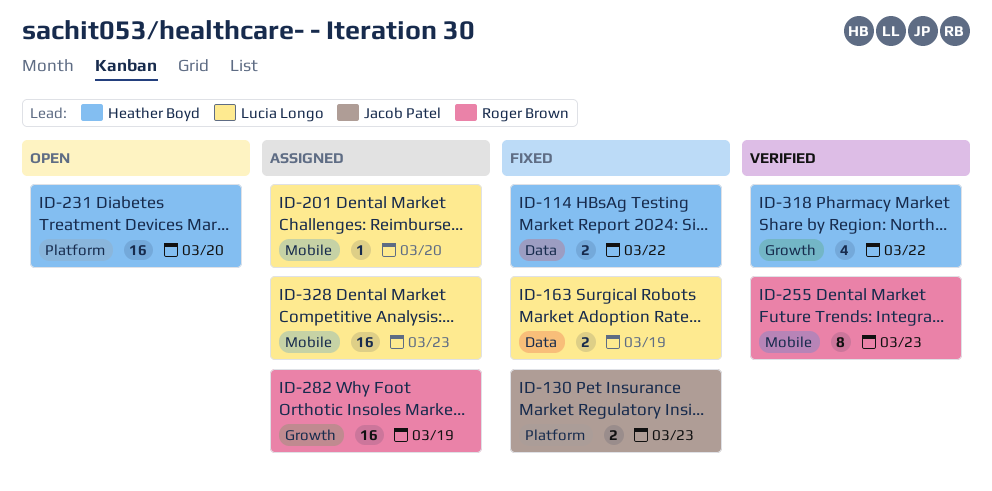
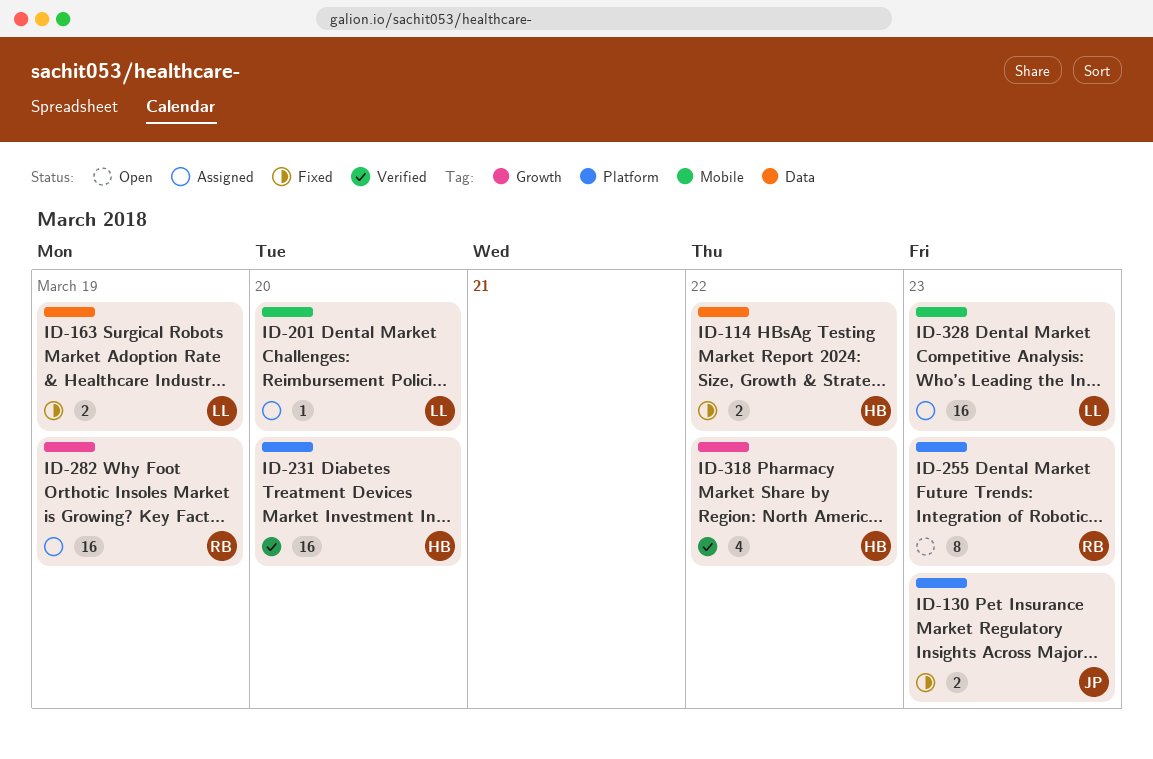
ID-231, status: Open -> Verified
ID-255, status: Verified -> Open
ID-255, label: Mobile -> Platform

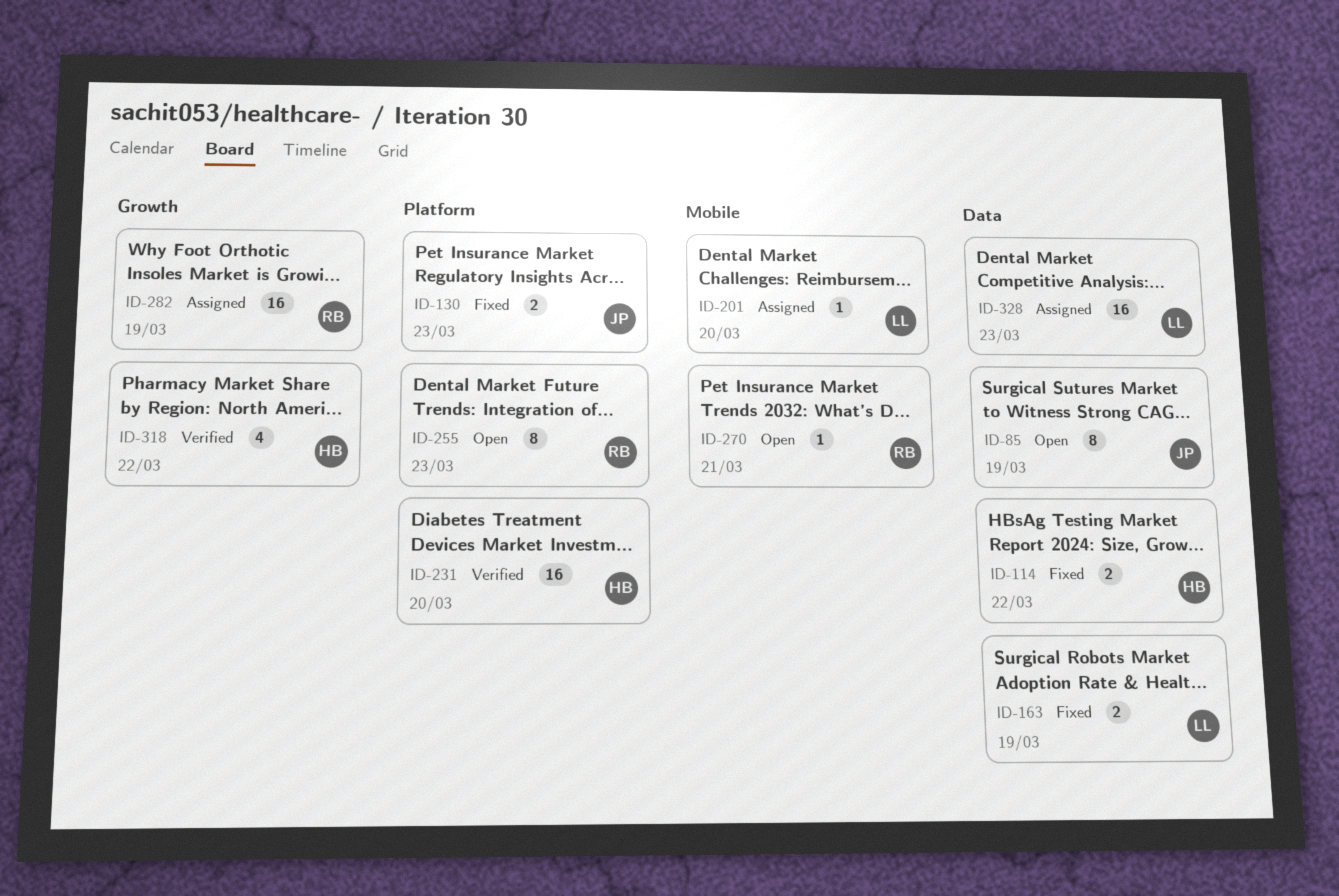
ID-85: none -> present
ID-270: none -> present
ID-328, label: Mobile -> Data

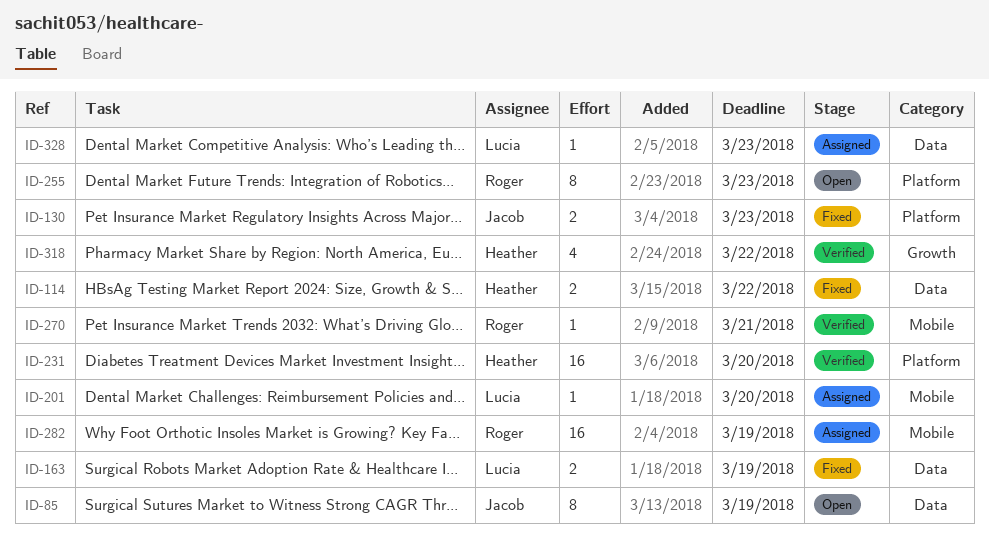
ID-270, status: Open -> Verified
ID-282, label: Growth -> Mobile
ID-328, estimate: 16 -> 1

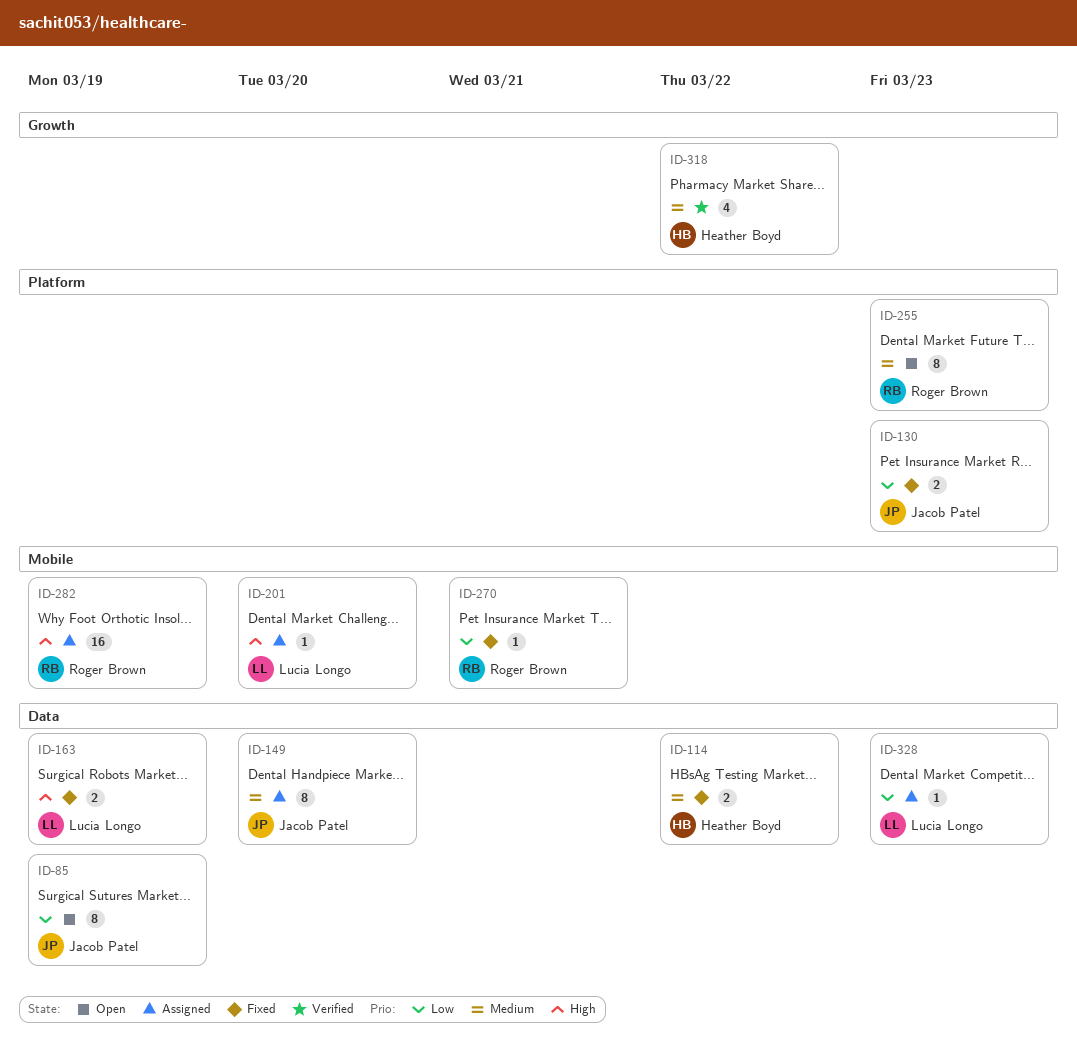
ID-149: none -> present
ID-231: present -> none
ID-270, status: Verified -> Fixed

